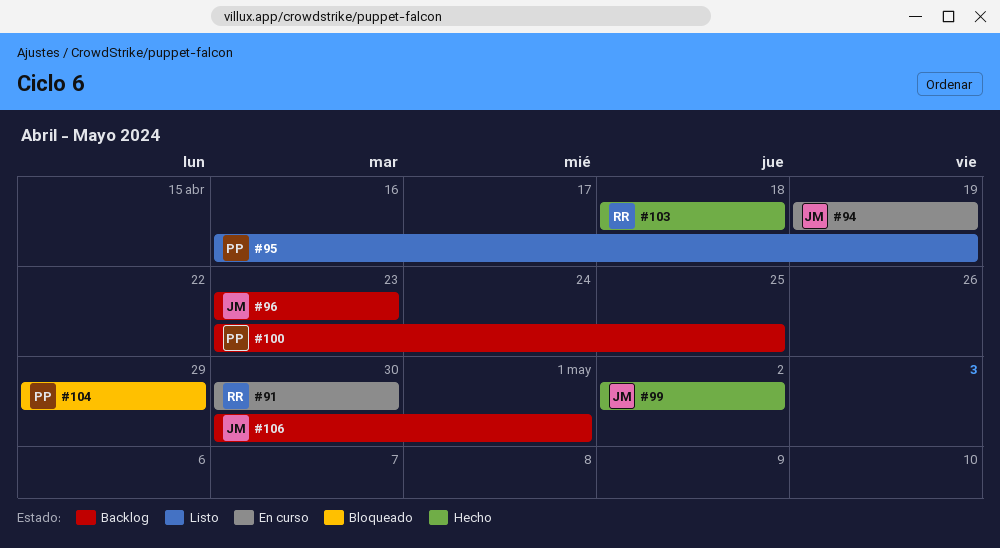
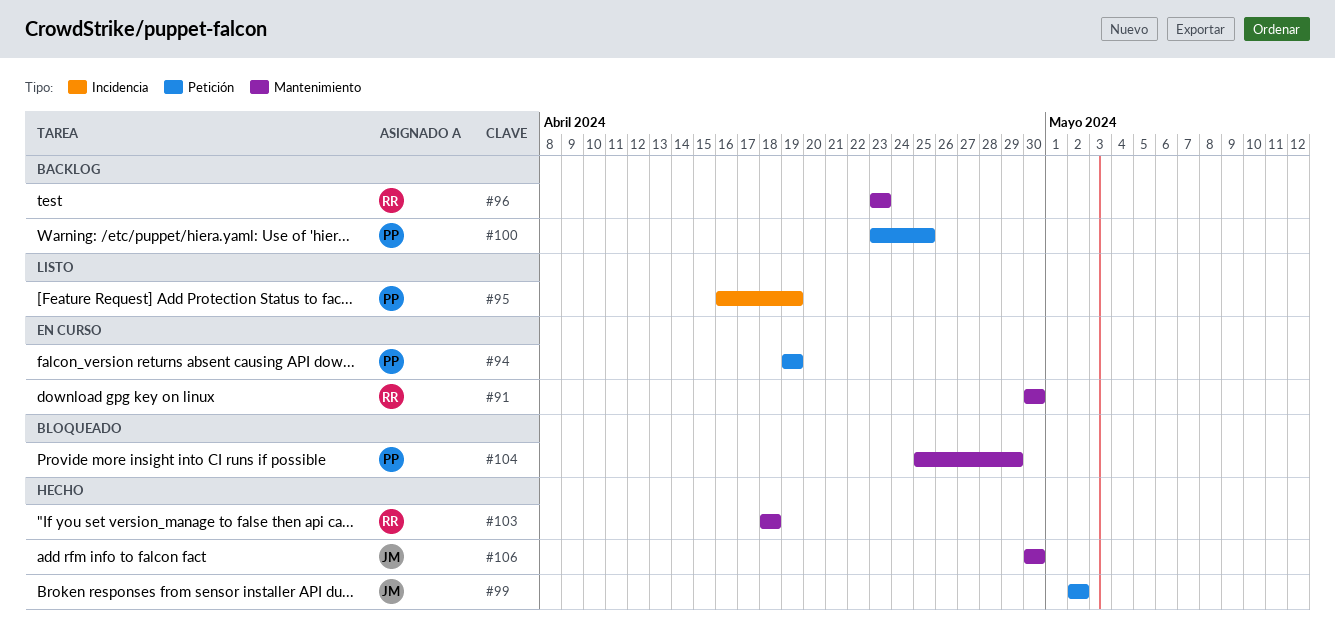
#94, owner: JM -> PP
#96, owner: JM -> RR
#104, start: Apr 29 -> Apr 25
#106, status: Backlog -> Hecho
#106, due: May 1 -> Apr 30

